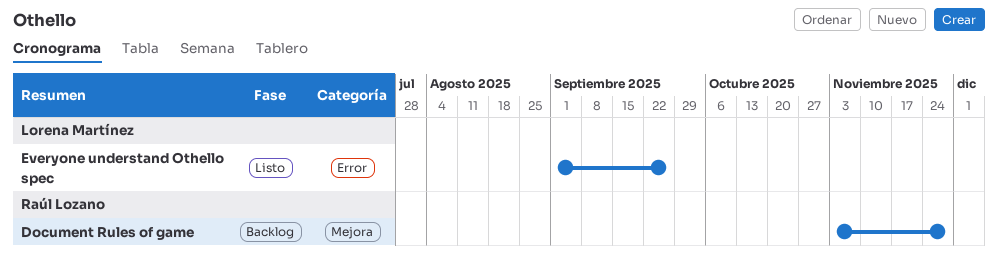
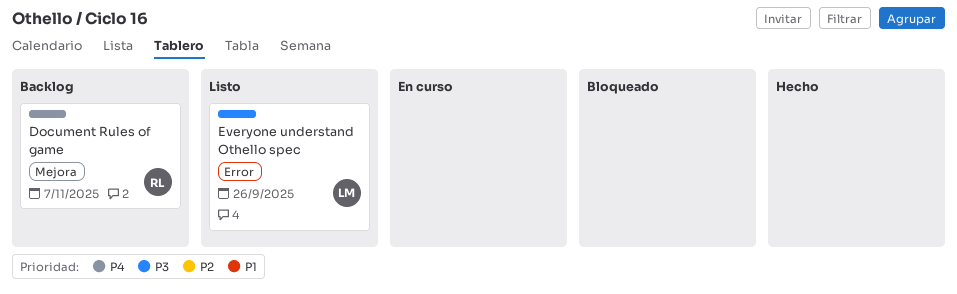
Document Rules of game, due: Nov 28 -> Nov 7

